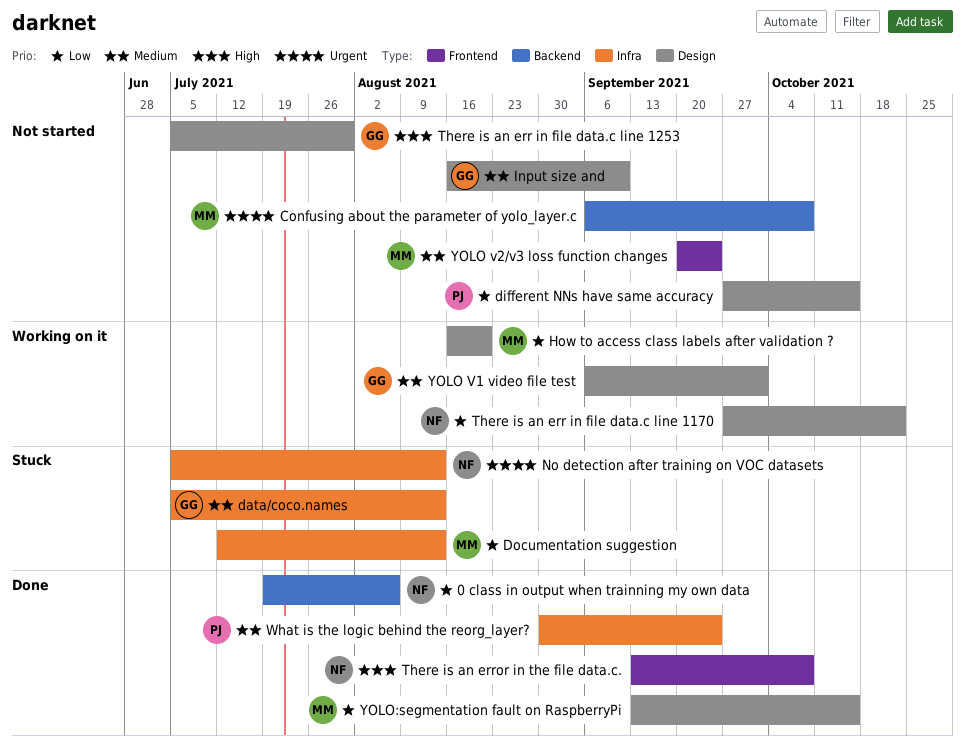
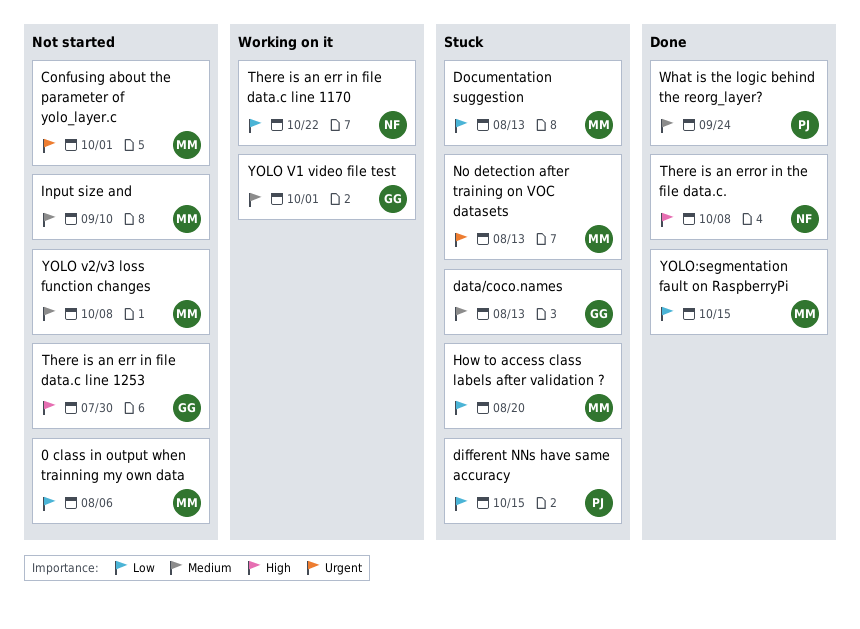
0 class in output when trainning my own data, status: Done -> Not started
0 class in output when trainning my own data, owner: NF -> MM
Confusing about the parameter of yolo_layer.c, due: Oct 8 -> Oct 1
different NNs have same accuracy, status: Not started -> Stuck
How to access class labels after validation ?, status: Working on it -> Stuck
Input size and, owner: GG -> MM
No detection after training on VOC datasets, owner: NF -> MM
YOLO v2/v3 loss function changes, due: Sep 24 -> Oct 8

